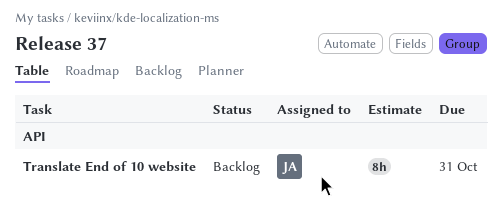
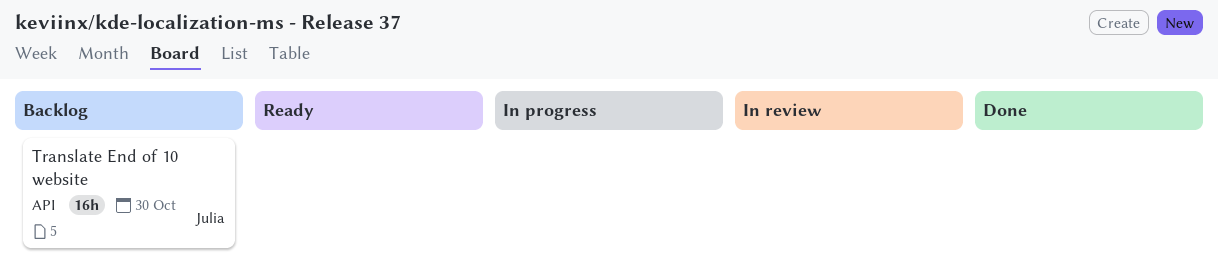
Translate End of 10 website, estimate: 8h -> 16h
Translate End of 10 website, due: Oct 31 -> Oct 30

